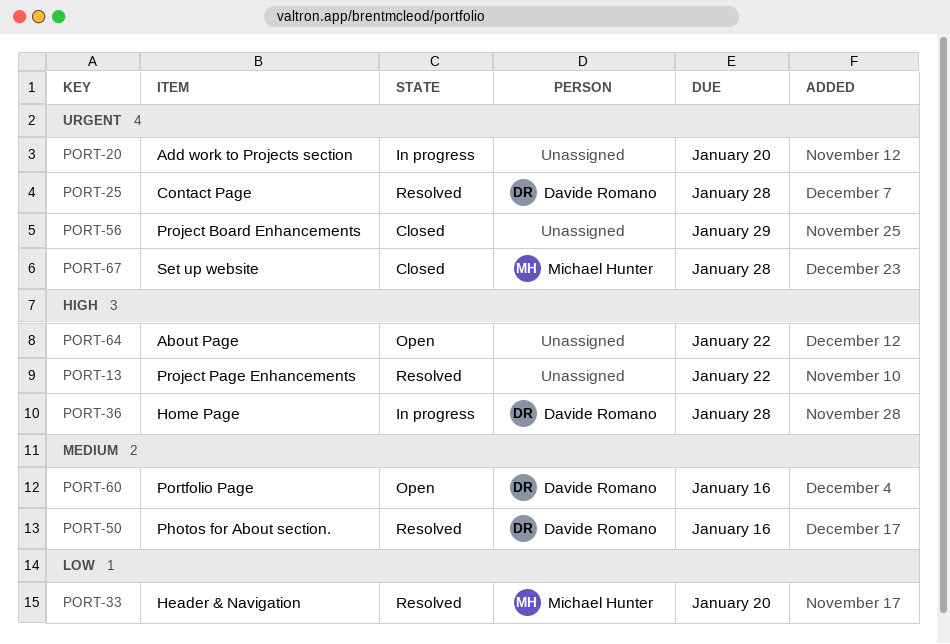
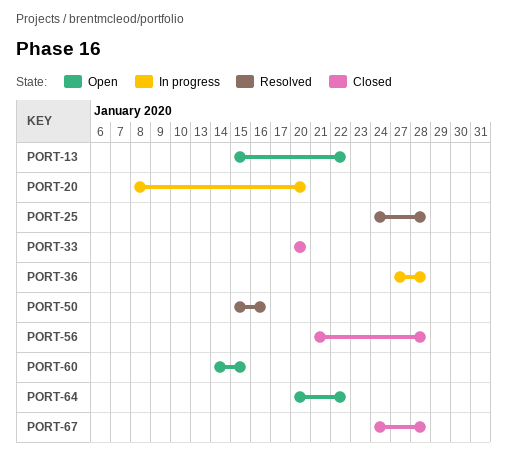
PORT-13, status: Resolved -> Open
PORT-33, status: Resolved -> Closed
PORT-56, due: Jan 29 -> Jan 28
PORT-60, due: Jan 16 -> Jan 15

